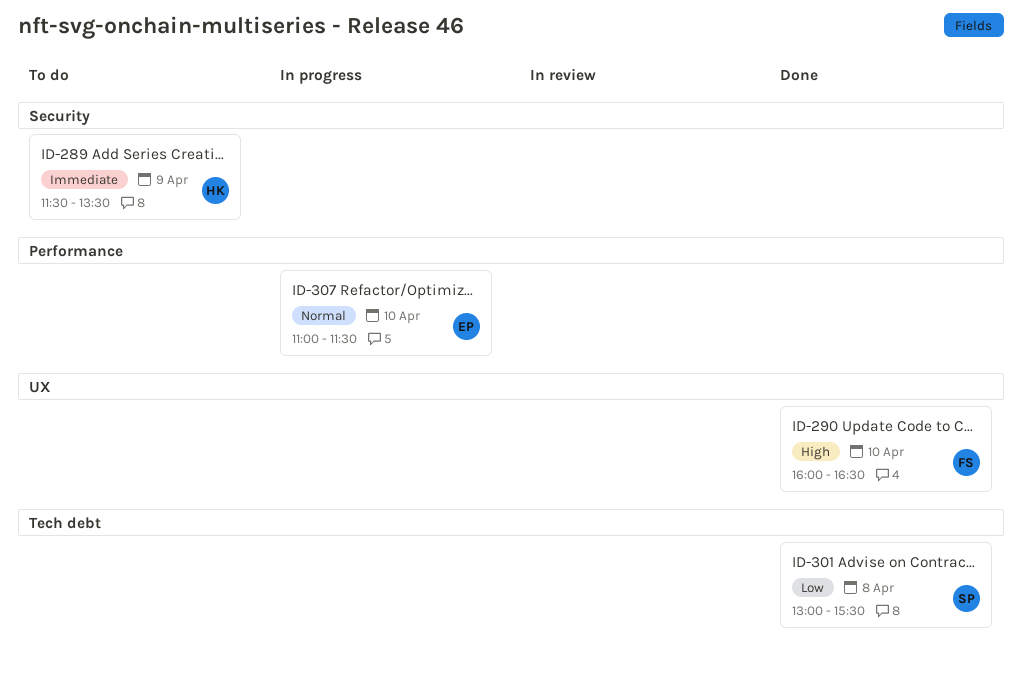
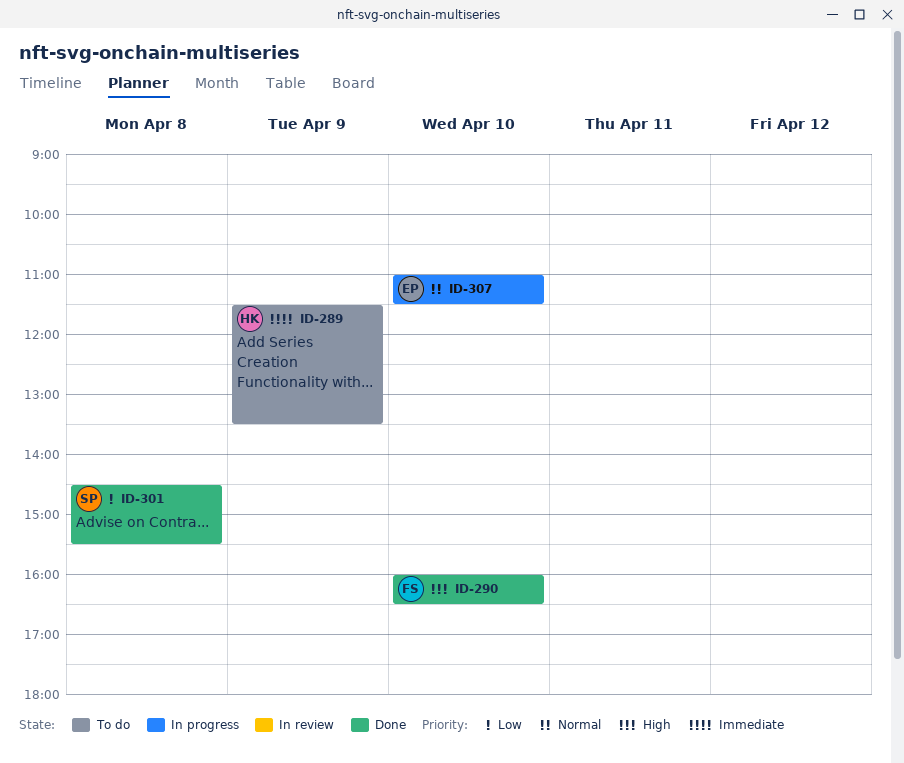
ID-301, begins: 13:00 -> 14:30

